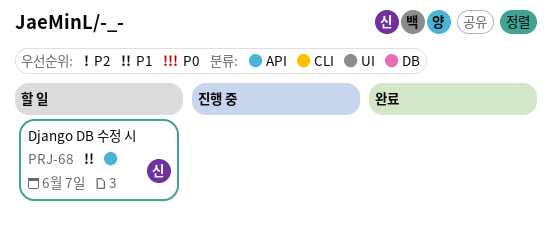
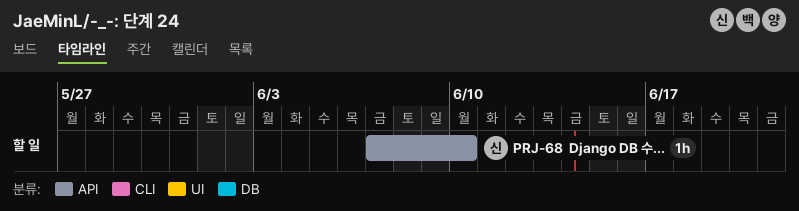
PRJ-68, due: Jun 7 -> Jun 10

